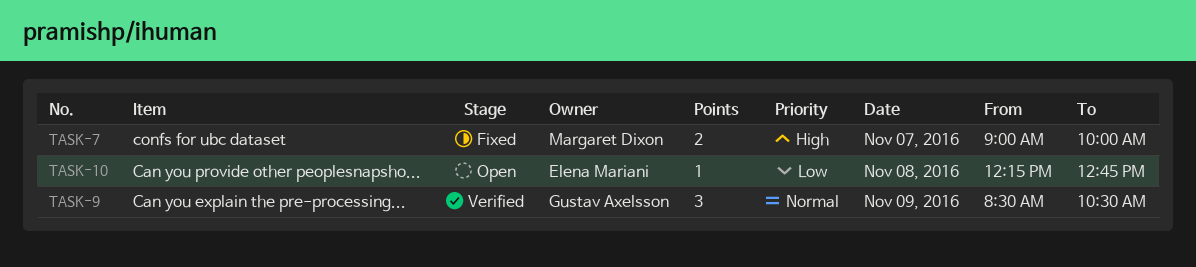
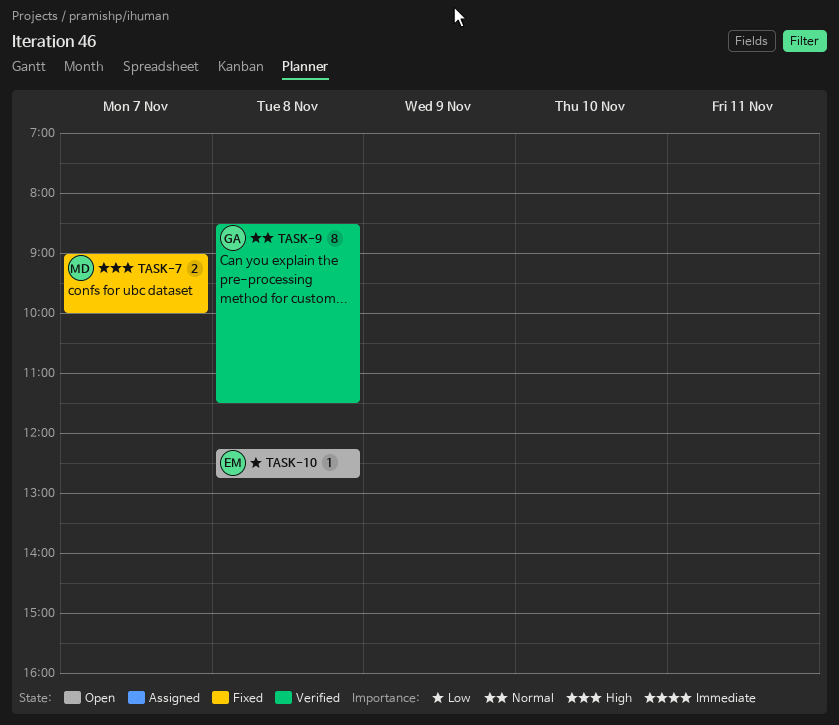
TASK-9, estimate: 3 -> 8
TASK-9, day: Nov 9 -> Nov 8
TASK-9, ends: 10:30 -> 11:30

